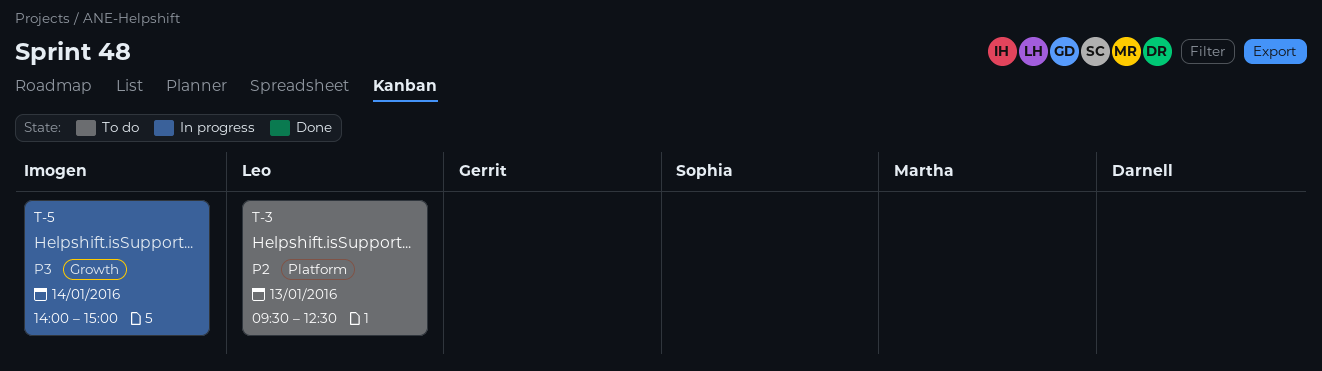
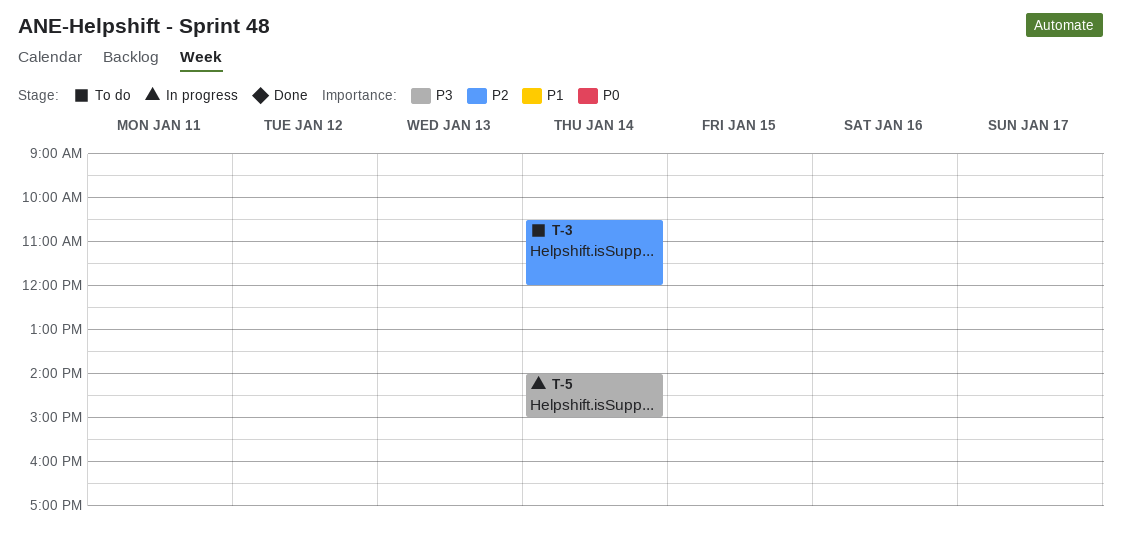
T-3, day: Jan 13 -> Jan 14
T-3, begins: 09:30 -> 10:30
T-3, ends: 12:30 -> 12:00

